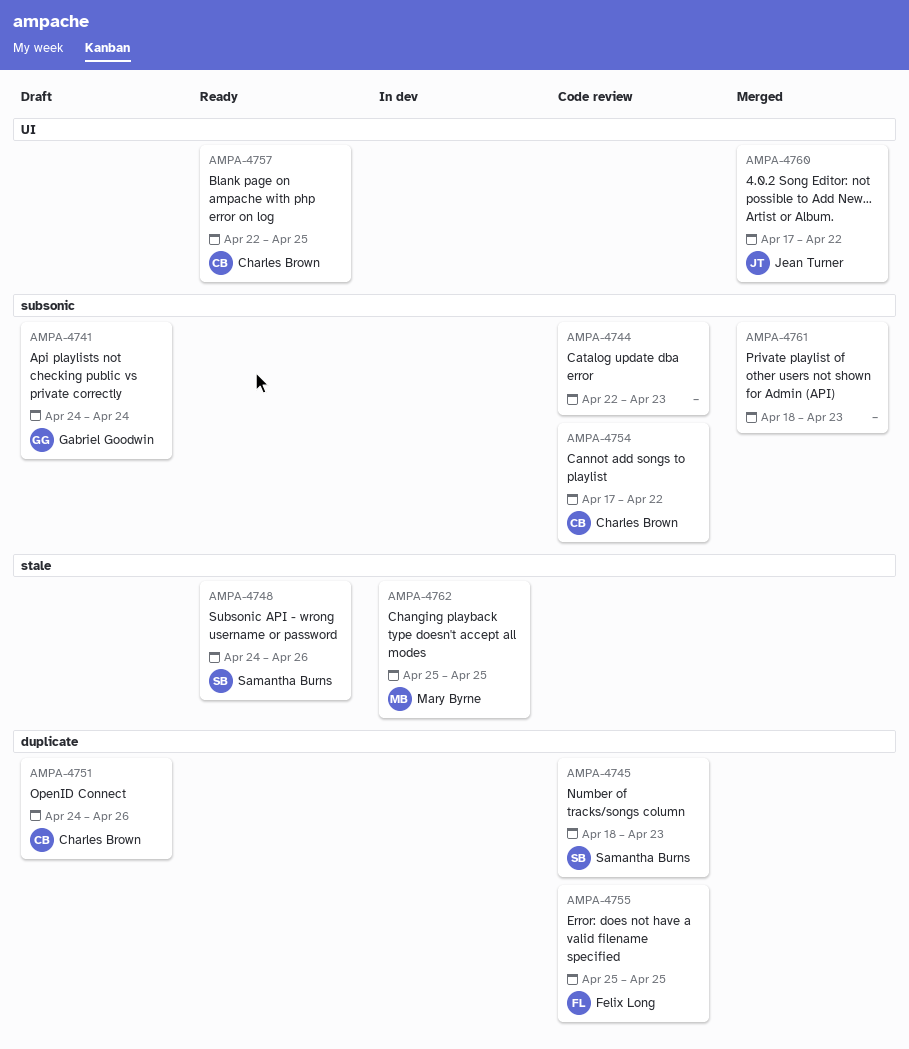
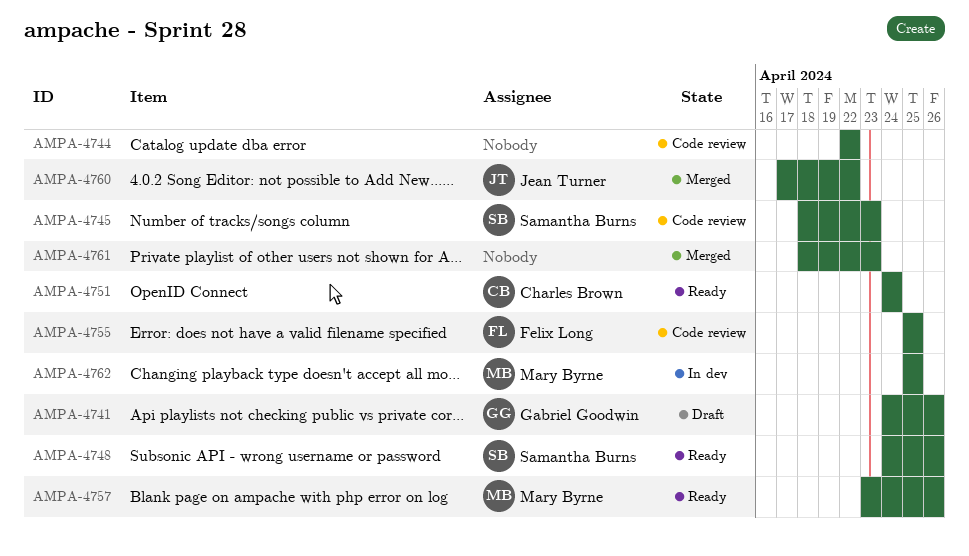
AMPA-4741, due: Apr 24 -> Apr 26
AMPA-4744, due: Apr 23 -> Apr 22
AMPA-4751, status: Draft -> Ready
AMPA-4751, due: Apr 26 -> Apr 24
AMPA-4754: present -> none
AMPA-4757, owner: Charles Brown -> Mary Byrne
AMPA-4757, start: Apr 22 -> Apr 23
AMPA-4757, due: Apr 25 -> Apr 26

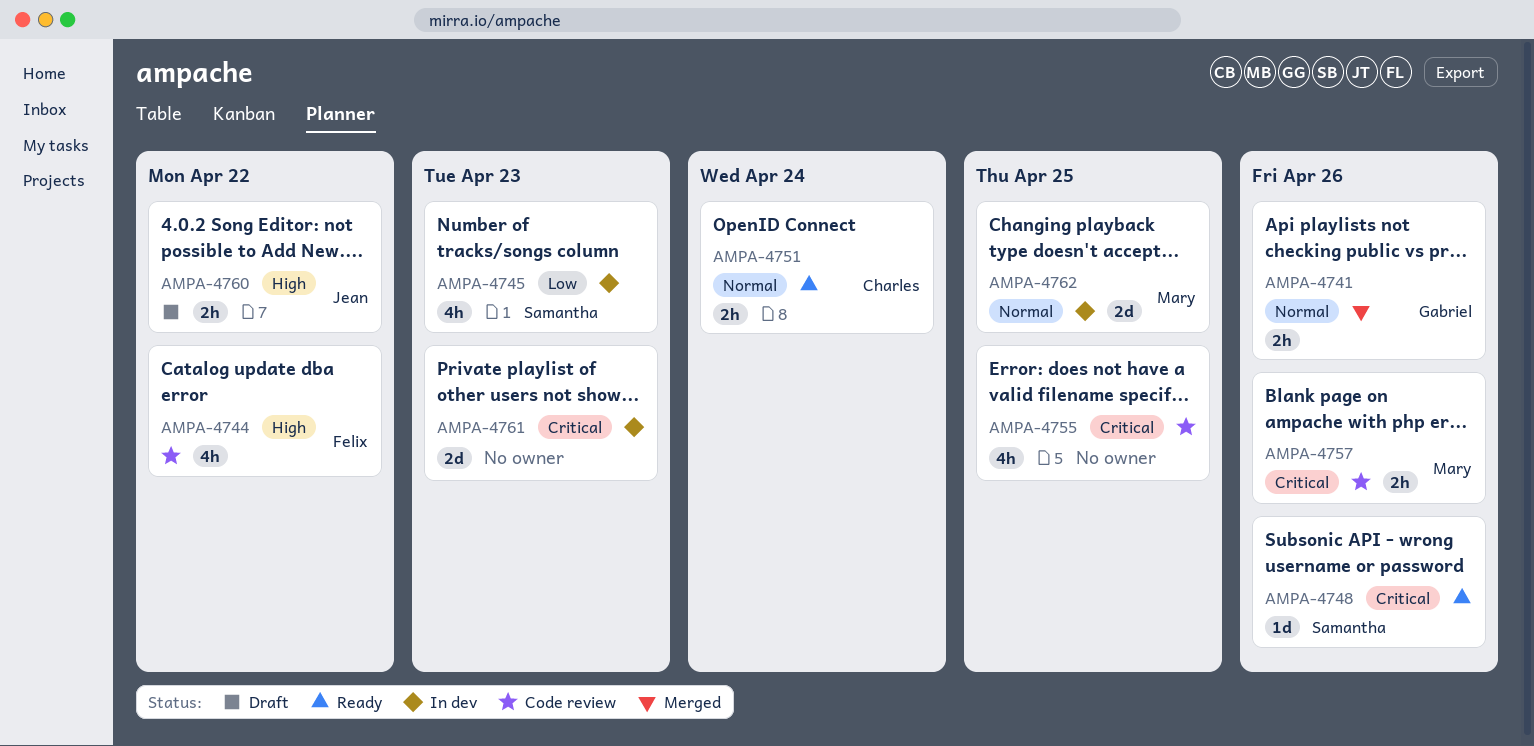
AMPA-4741, status: Draft -> Merged
AMPA-4744, owner: none -> Felix Long
AMPA-4745, status: Code review -> In dev
AMPA-4755, owner: Felix Long -> none
AMPA-4757, status: Ready -> Code review
AMPA-4760, status: Merged -> Draft
AMPA-4761, status: Merged -> In dev

